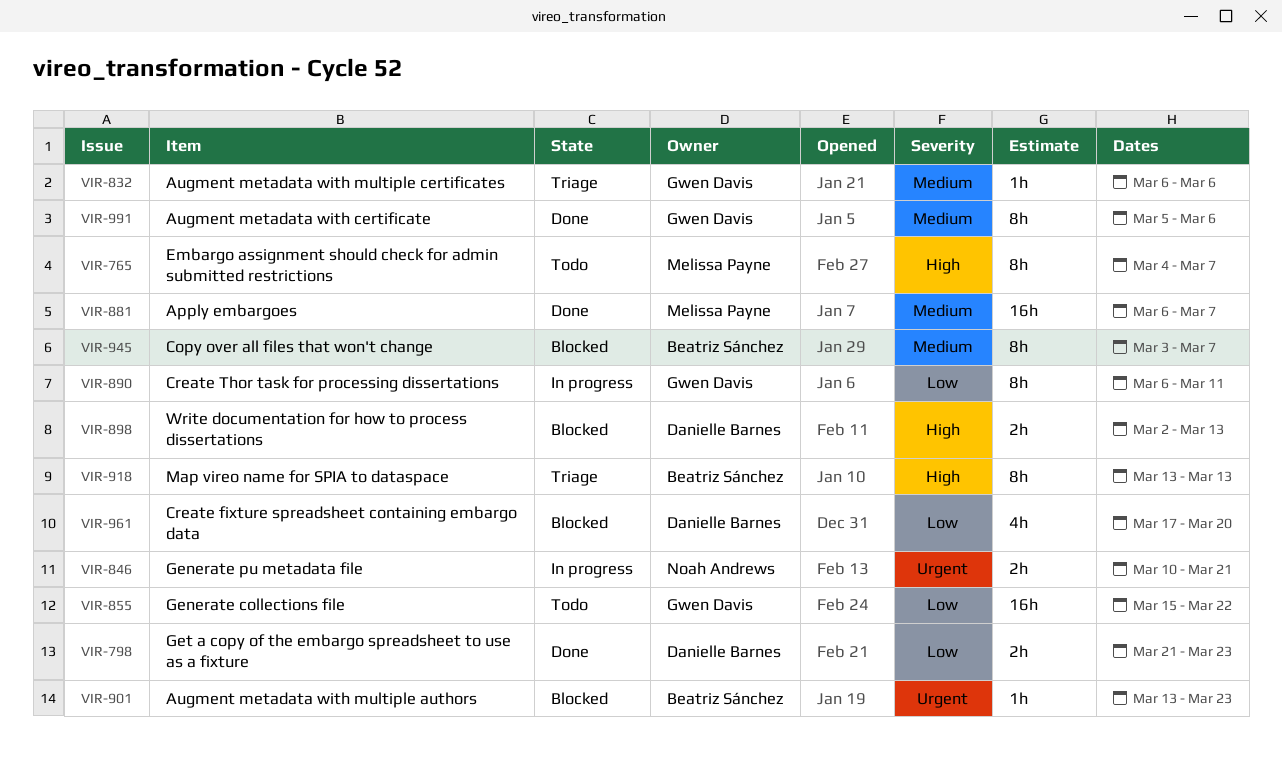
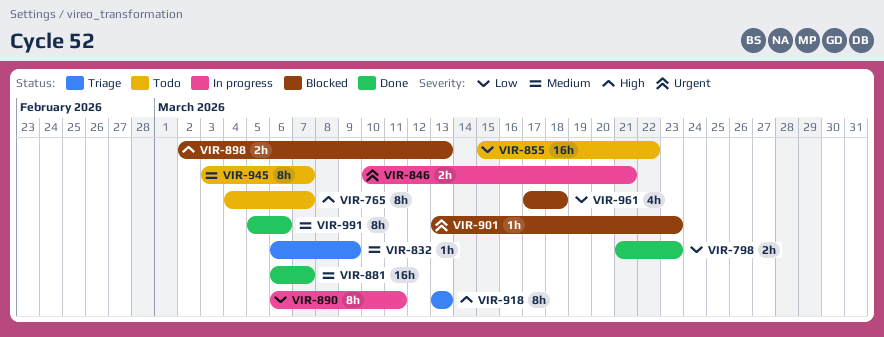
VIR-832, due: Mar 6 -> Mar 9
VIR-945, status: Blocked -> Todo
VIR-961, due: Mar 20 -> Mar 18

